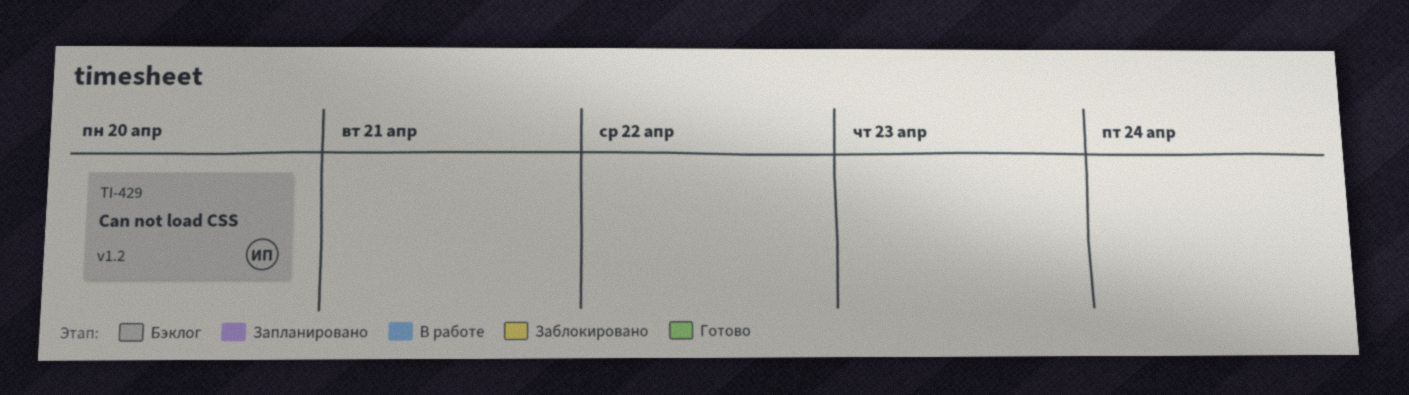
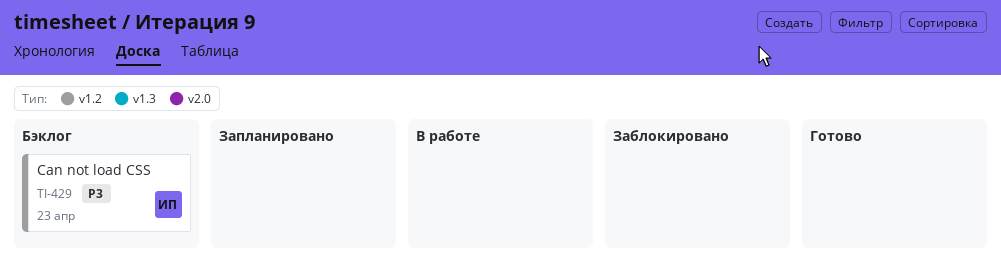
TI-429, due: Apr 20 -> Apr 23

